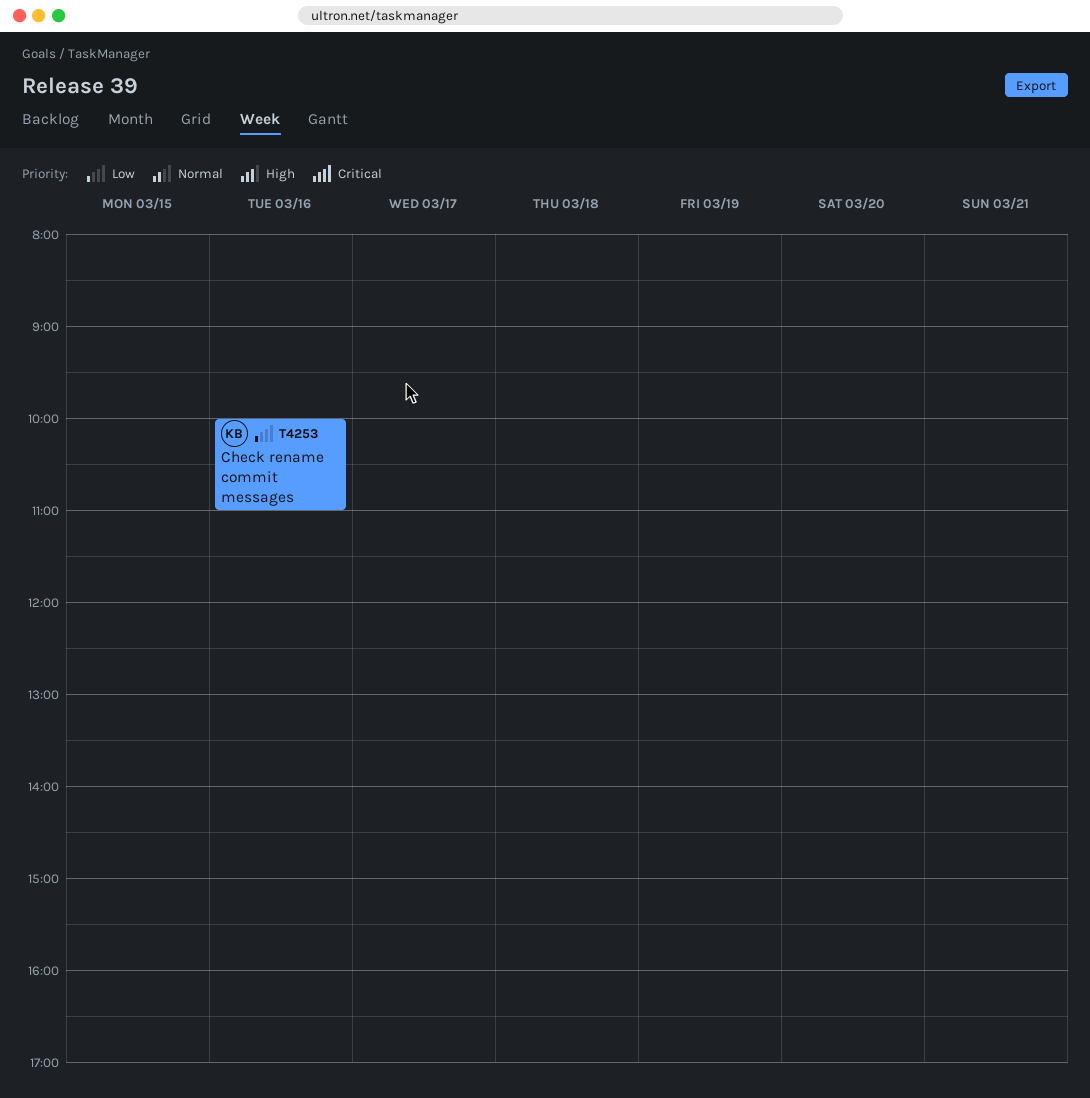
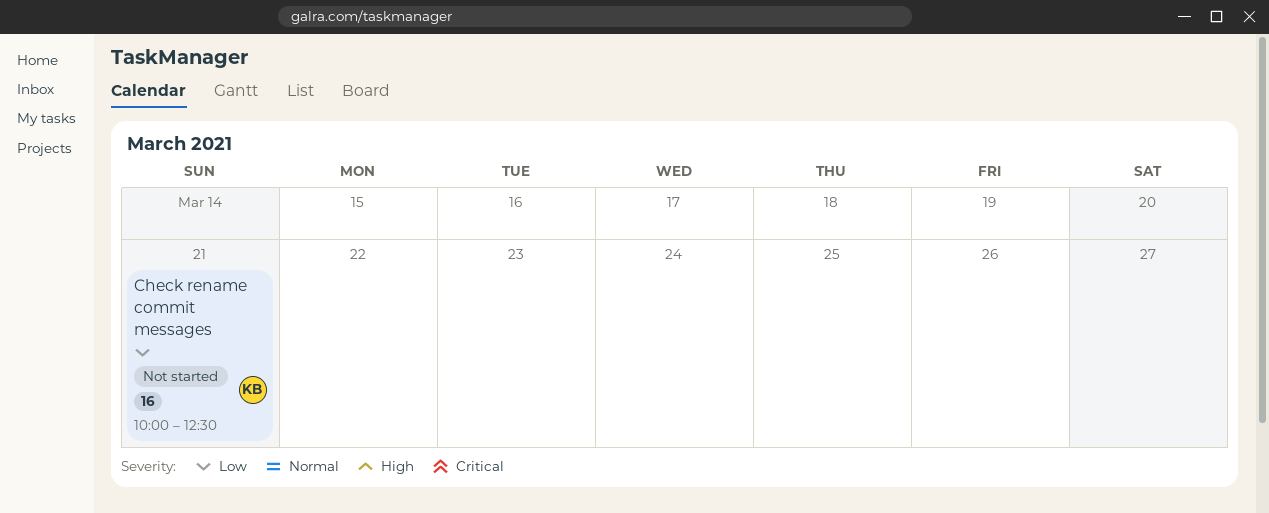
Check rename commit messages, day: Mar 16 -> Mar 21
Check rename commit messages, ends: 11:00 -> 12:30

